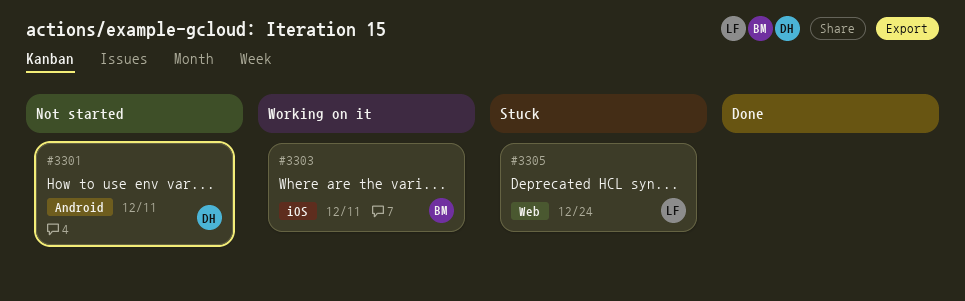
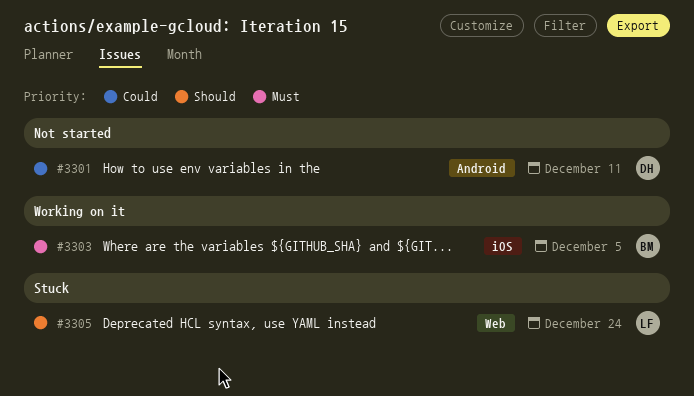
#3303, due: Dec 11 -> Dec 5

